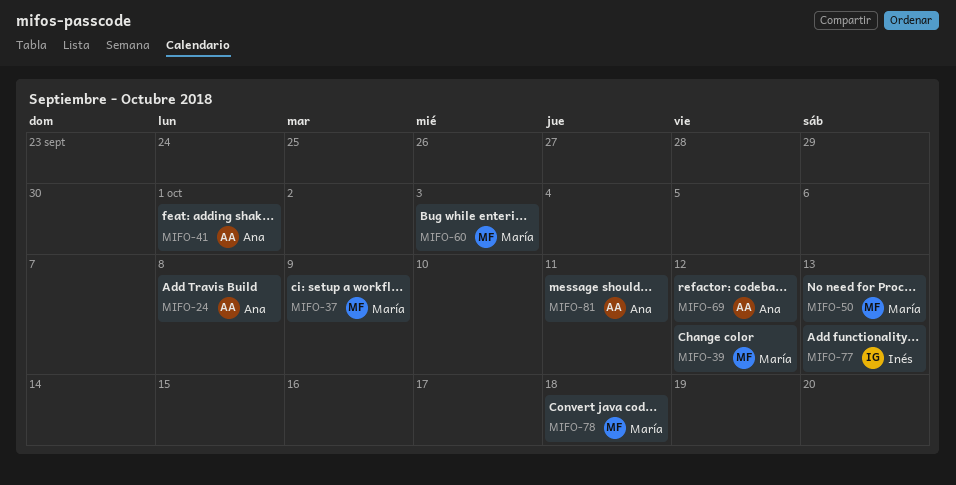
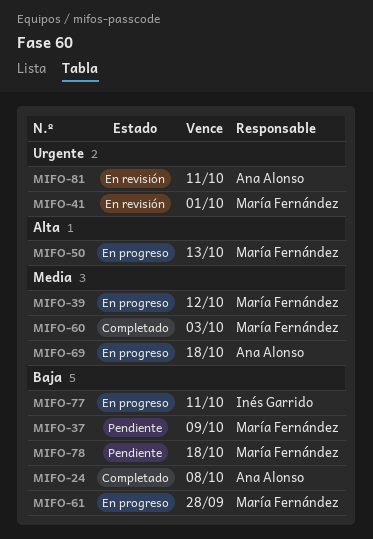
MIFO-41, owner: Ana Alonso -> María Fernández
MIFO-61: none -> present
MIFO-69, due: Oct 12 -> Oct 18
MIFO-77, due: Oct 13 -> Oct 11

